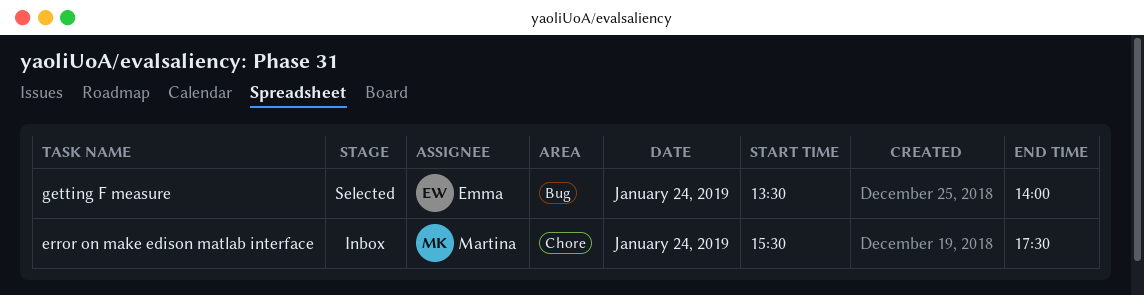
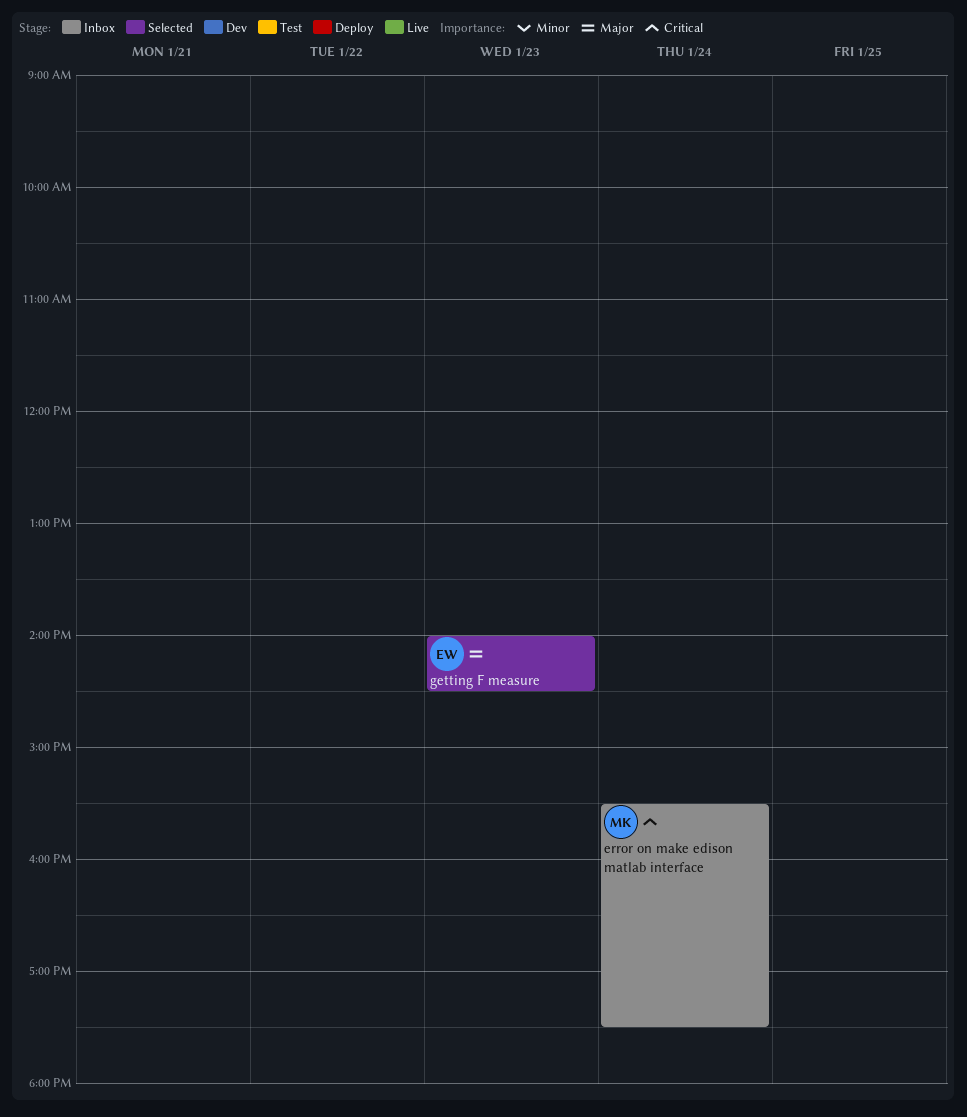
getting F measure, day: Jan 24 -> Jan 23
getting F measure, begins: 13:30 -> 14:00
getting F measure, ends: 14:00 -> 14:30

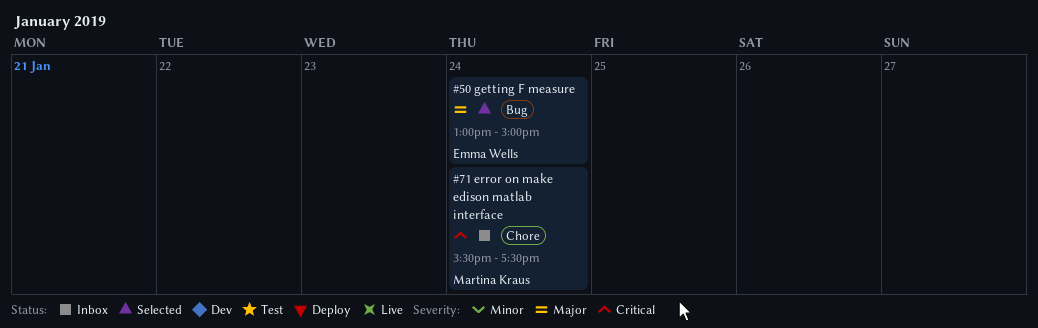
getting F measure, day: Jan 23 -> Jan 24
getting F measure, begins: 14:00 -> 13:00
getting F measure, ends: 14:30 -> 15:00

